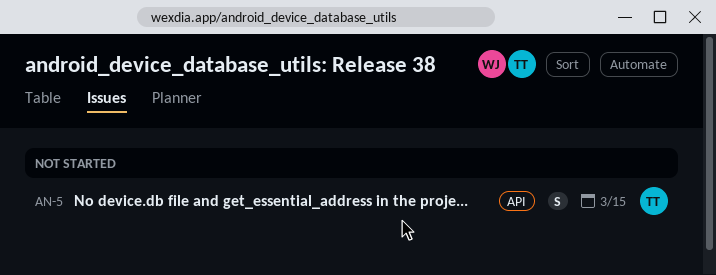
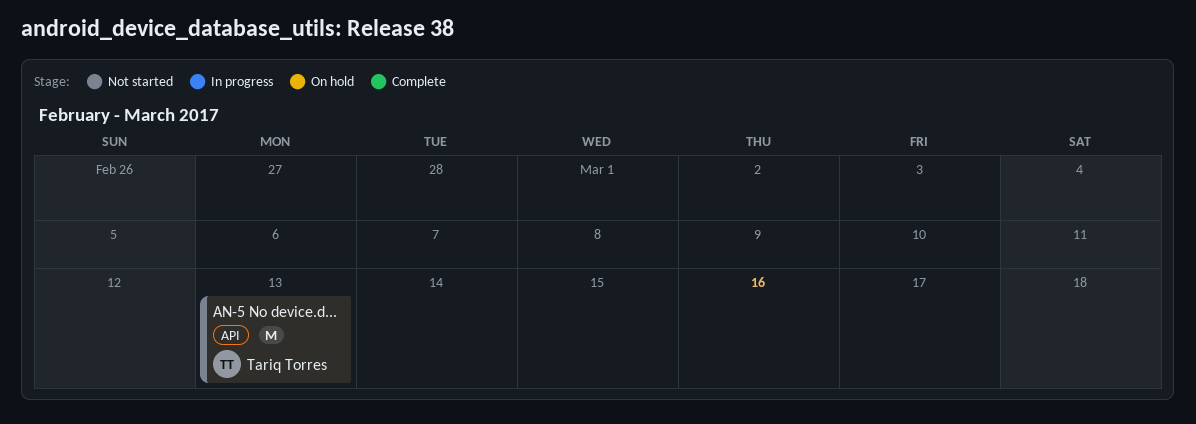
AN-5, estimate: S -> M
AN-5, due: Mar 15 -> Mar 13

